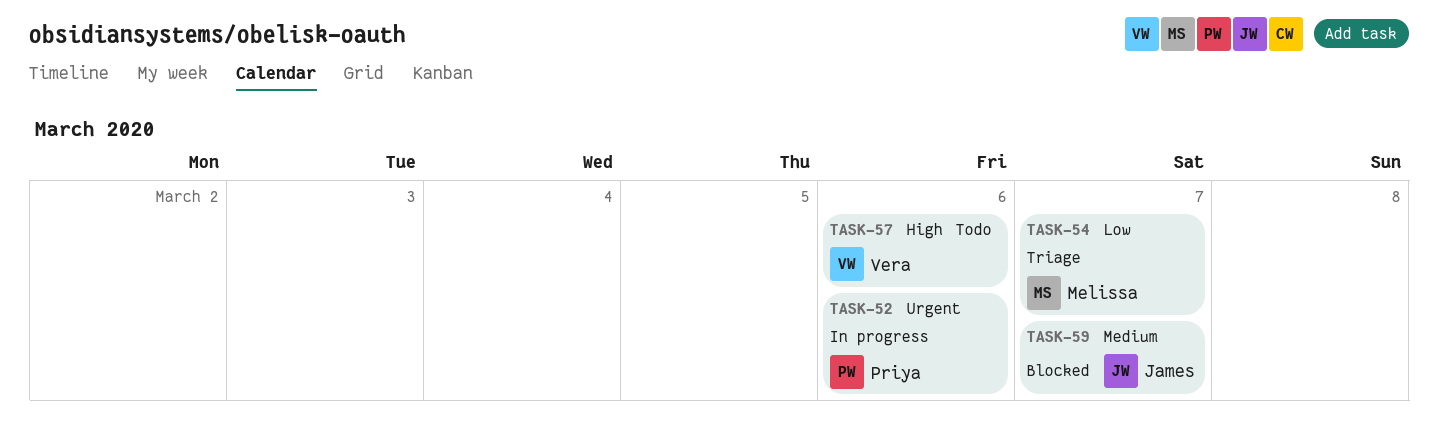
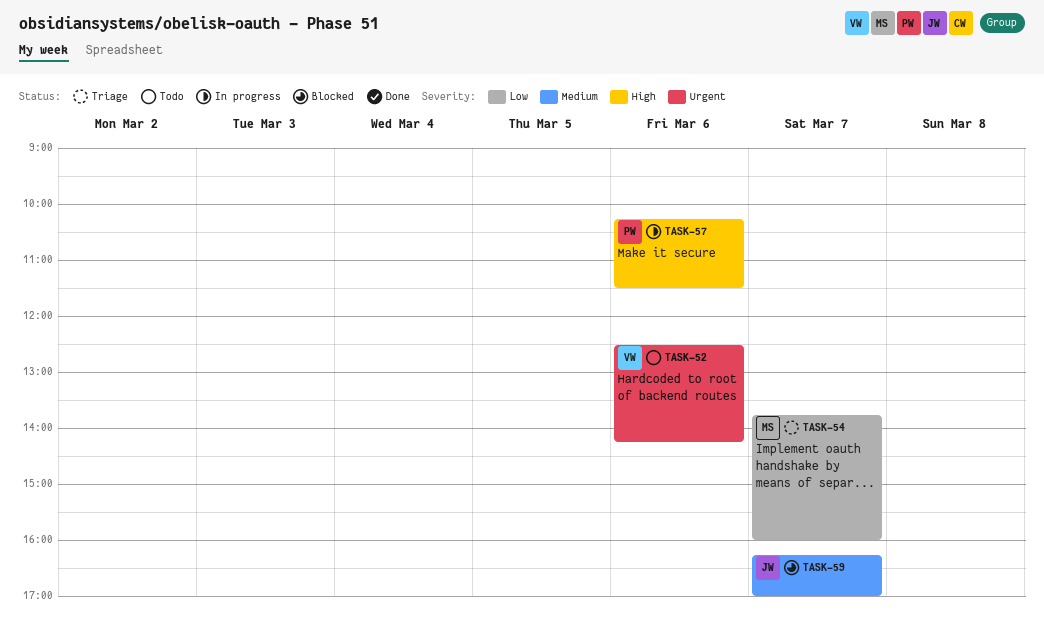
TASK-52, status: In progress -> Todo
TASK-52, owner: Priya -> Vera
TASK-57, status: Todo -> In progress
TASK-57, owner: Vera -> Priya

